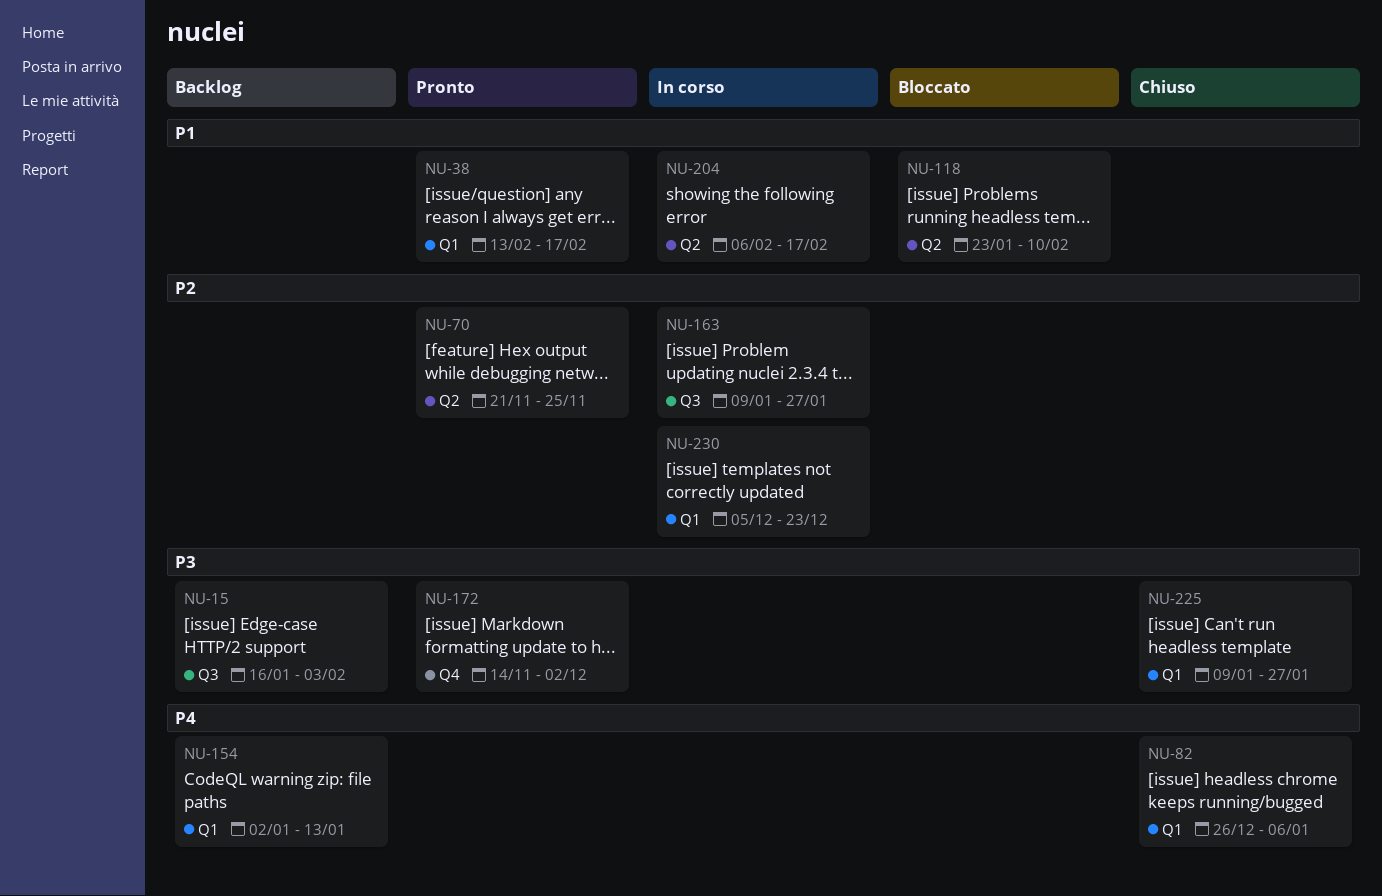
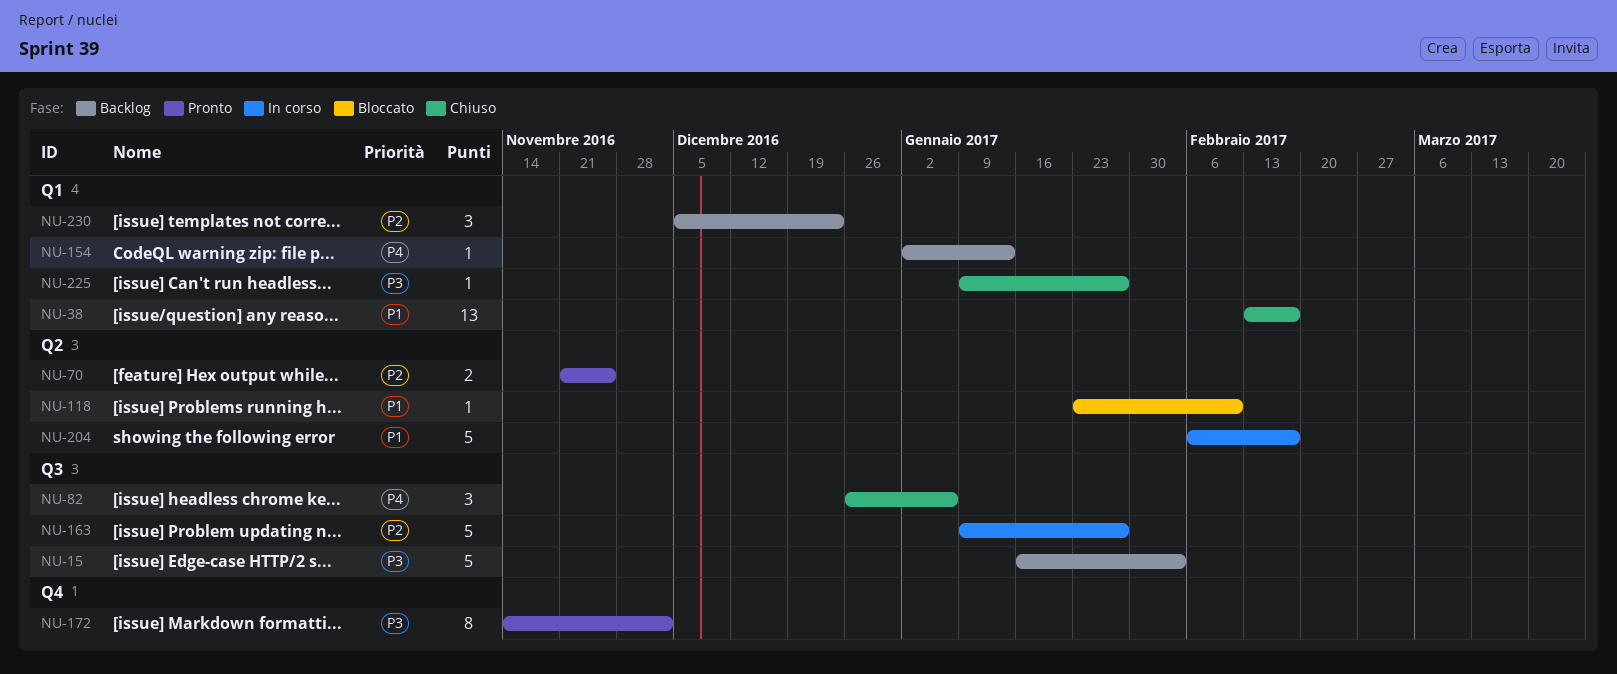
NU-38, status: Pronto -> Chiuso
NU-82, label: Q1 -> Q3
NU-230, status: In corso -> Backlog

